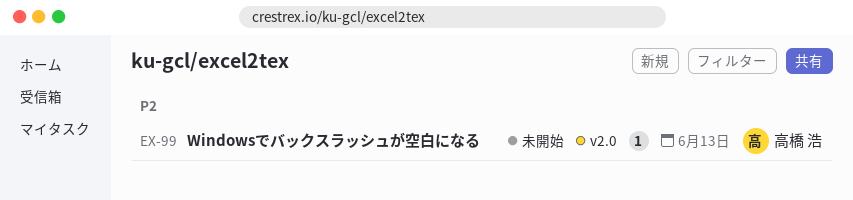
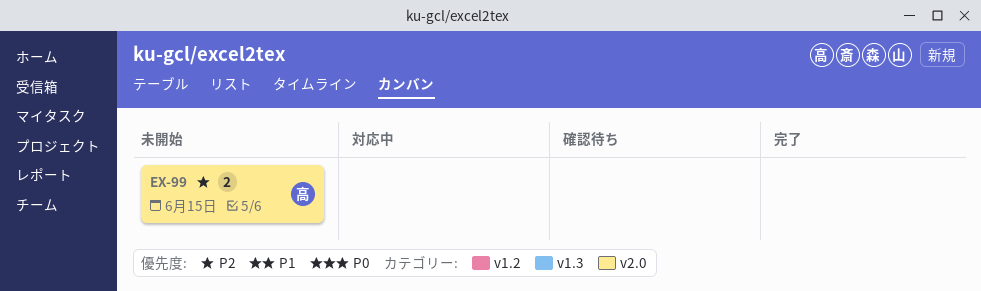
EX-99, estimate: 1 -> 2
EX-99, due: Jun 13 -> Jun 15

